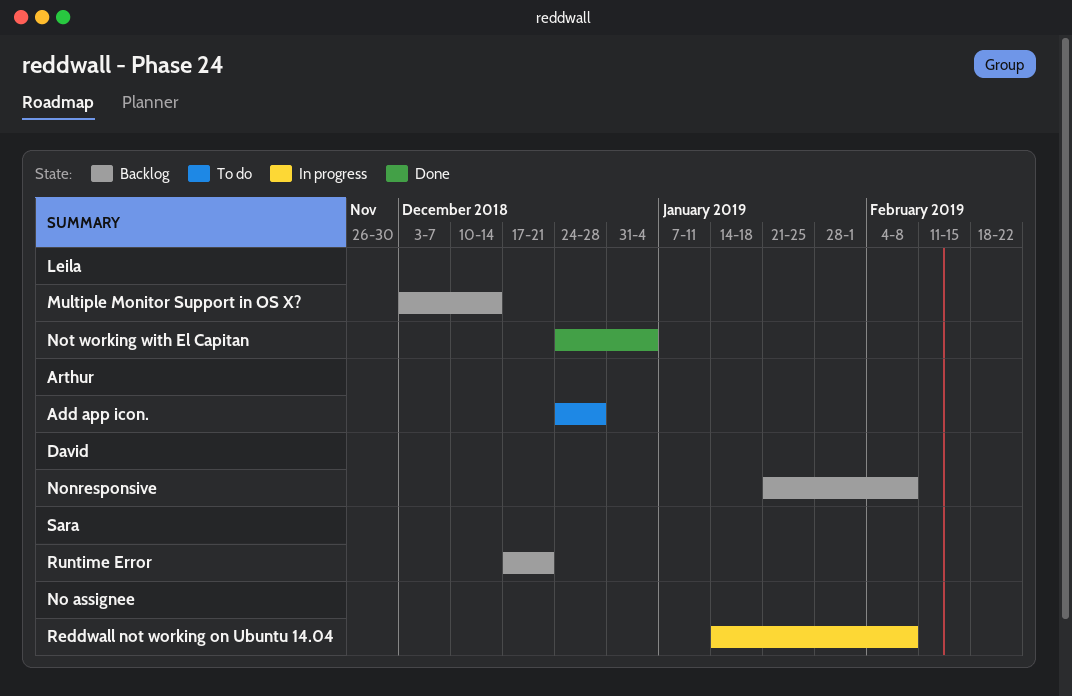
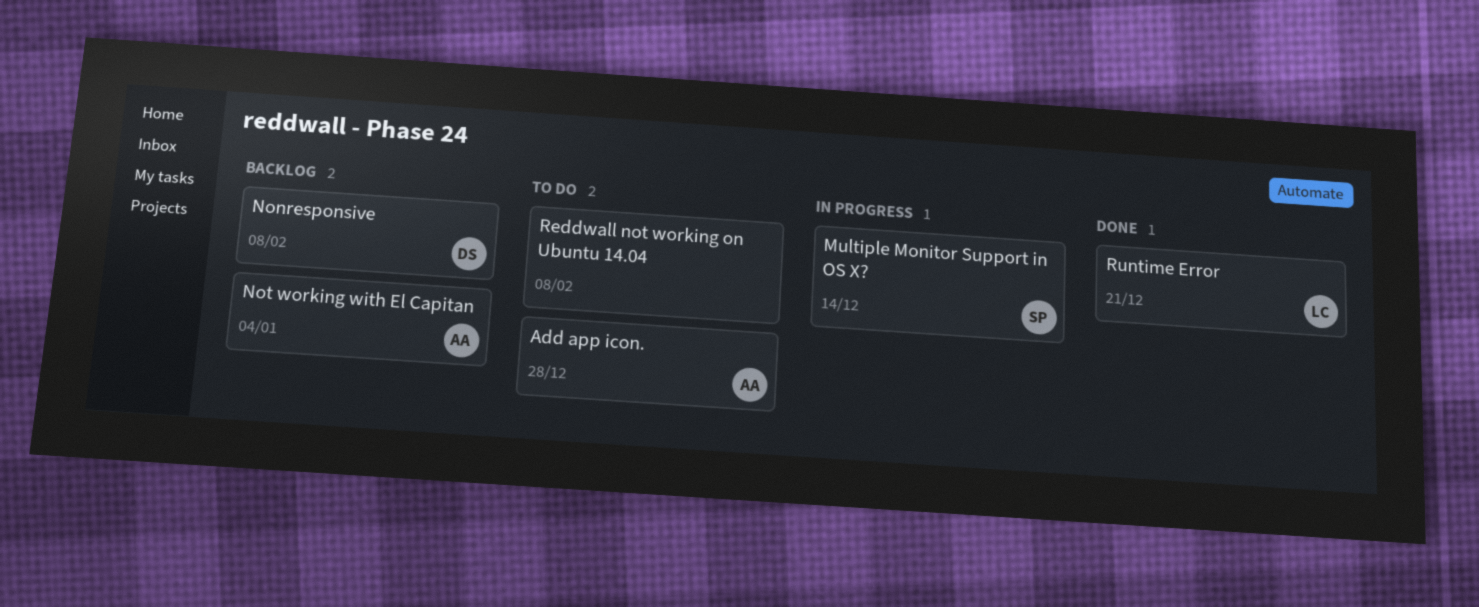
Multiple Monitor Support in OS X?, status: Backlog -> In progress
Multiple Monitor Support in OS X?, owner: Leila -> Sara
Not working with El Capitan, status: Done -> Backlog
Not working with El Capitan, owner: Leila -> Arthur
Reddwall not working on Ubuntu 14.04, status: In progress -> To do
Runtime Error, status: Backlog -> Done
Runtime Error, owner: Sara -> Leila

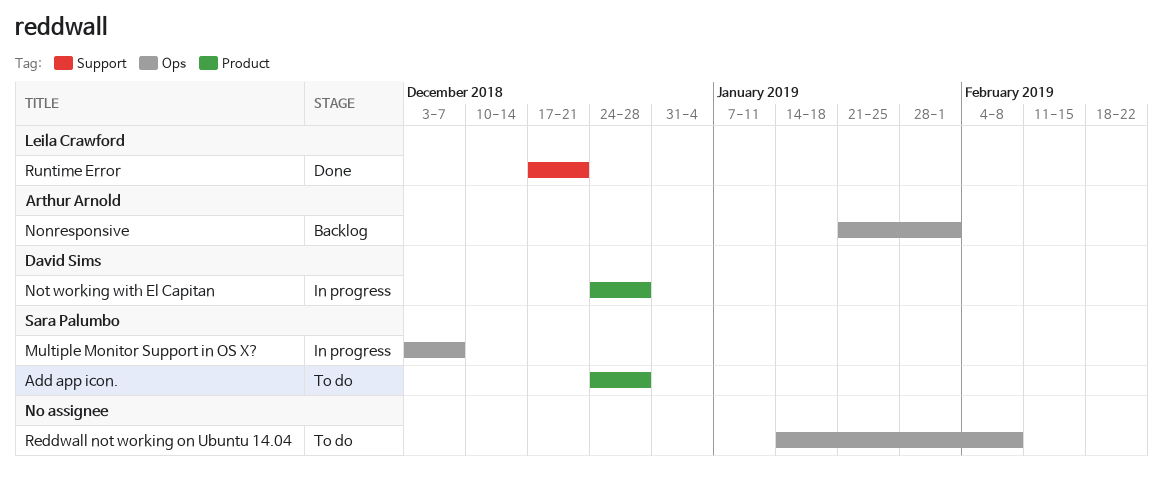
Add app icon., owner: Arthur Arnold -> Sara Palumbo
Multiple Monitor Support in OS X?, due: Dec 14 -> Dec 7
Nonresponsive, owner: David Sims -> Arthur Arnold
Nonresponsive, due: Feb 8 -> Feb 1
Not working with El Capitan, status: Backlog -> In progress
Not working with El Capitan, owner: Arthur Arnold -> David Sims
Not working with El Capitan, due: Jan 4 -> Dec 28

